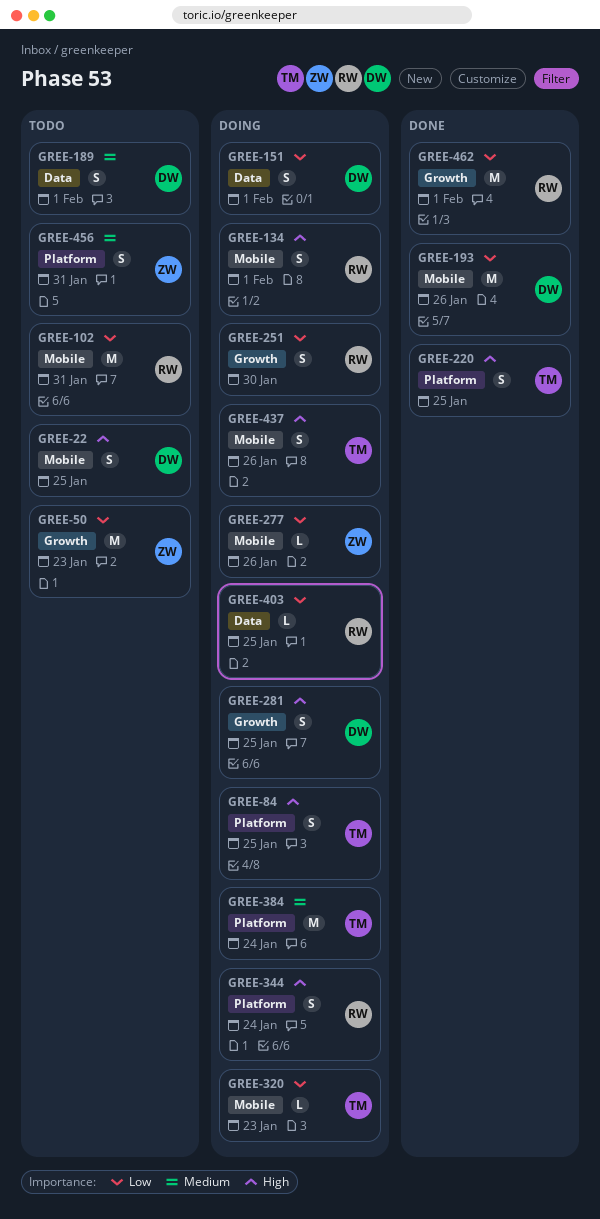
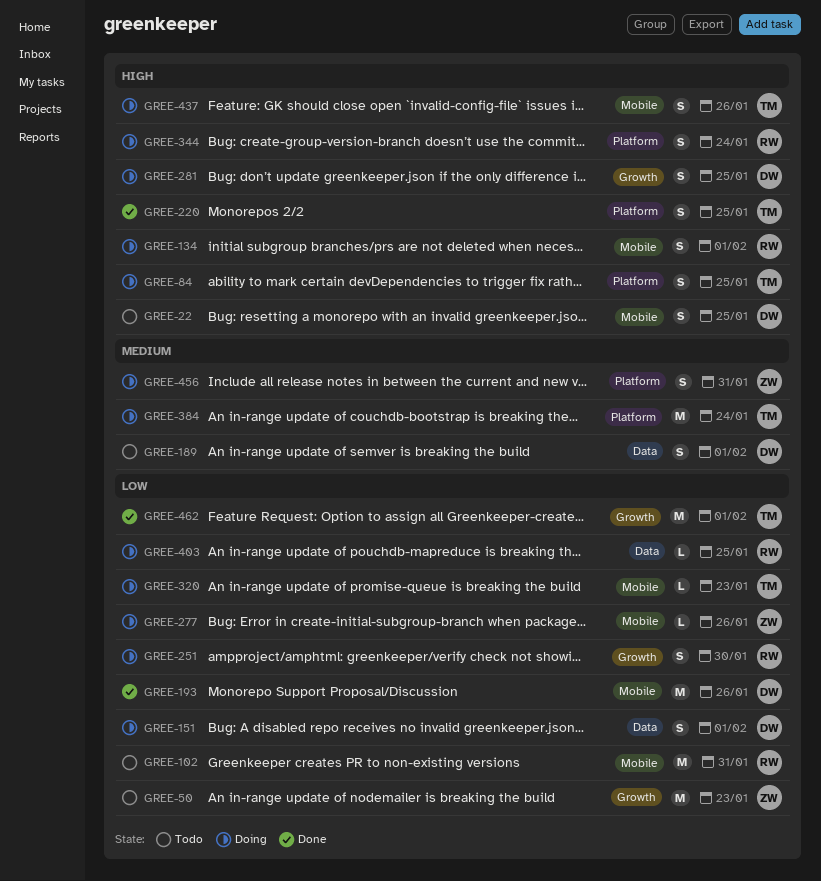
GREE-456, status: Todo -> Doing
GREE-462, owner: RW -> TM

